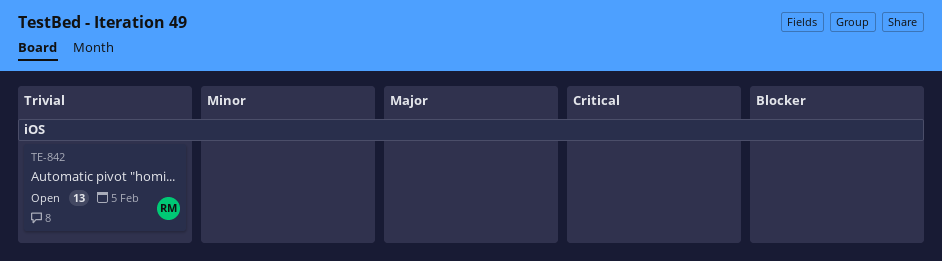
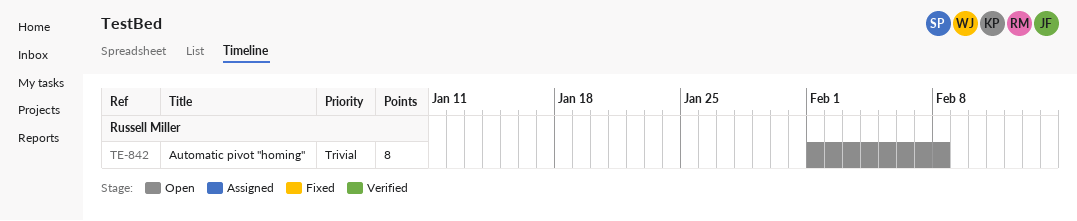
TE-842, estimate: 13 -> 8
TE-842, due: Feb 5 -> Feb 8

